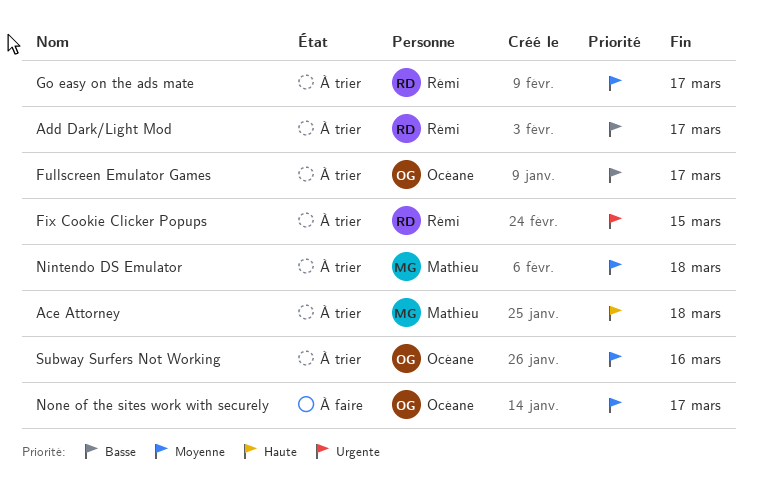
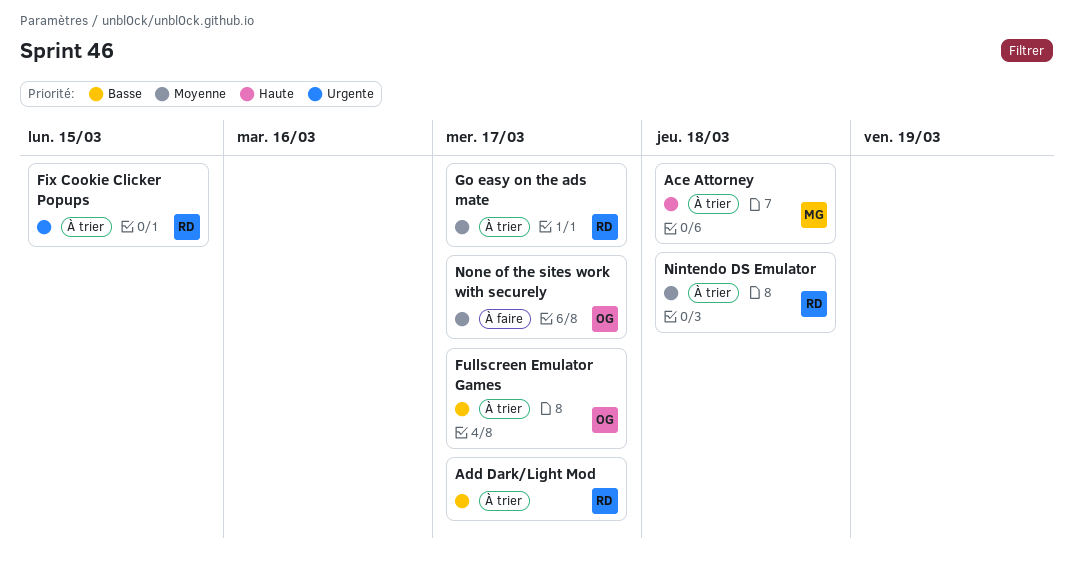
Nintendo DS Emulator, owner: Mathieu -> Rémi
Subway Surfers Not Working: present -> none

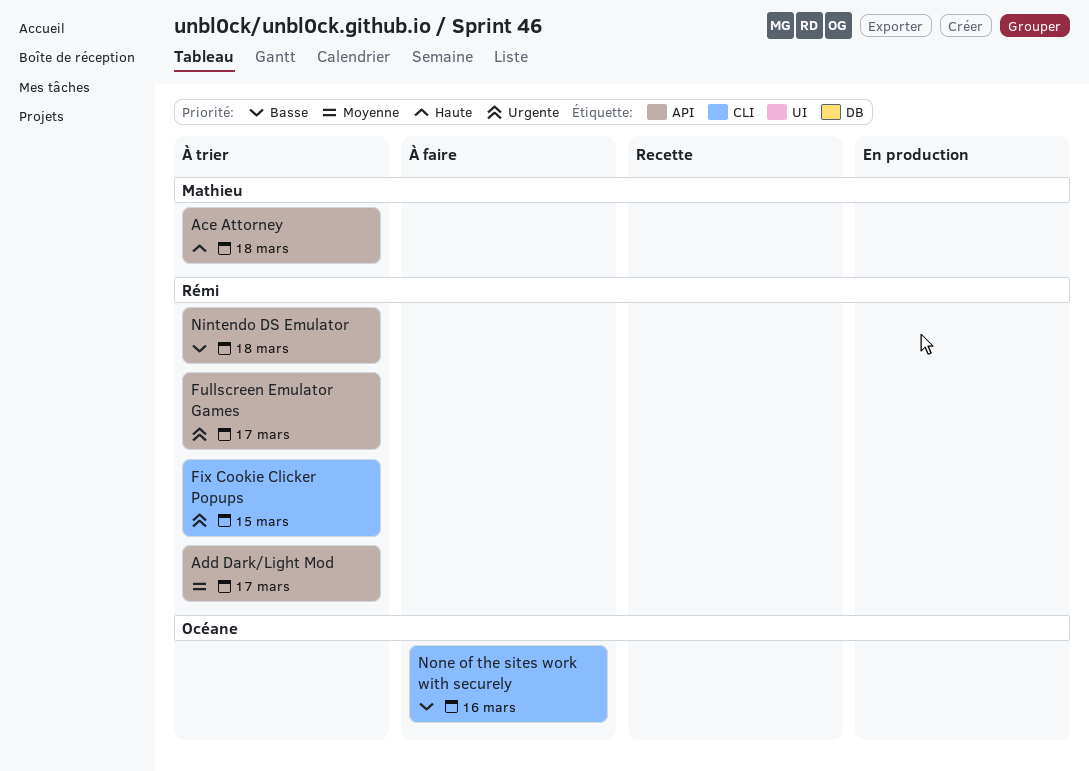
Add Dark/Light Mod, priority: Basse -> Moyenne
Fullscreen Emulator Games, owner: Océane -> Rémi
Fullscreen Emulator Games, priority: Basse -> Urgente
Go easy on the ads mate: present -> none
Nintendo DS Emulator, priority: Moyenne -> Basse
None of the sites work with securely, priority: Moyenne -> Basse
None of the sites work with securely, due: Mar 17 -> Mar 16

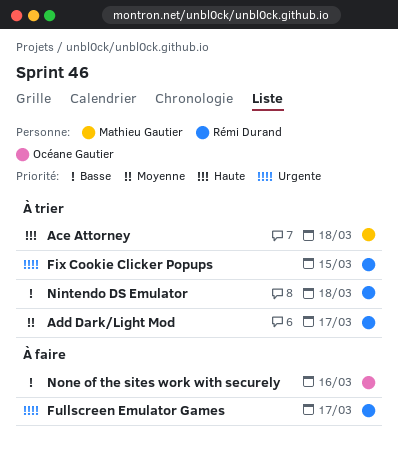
Fullscreen Emulator Games, status: À trier -> À faire

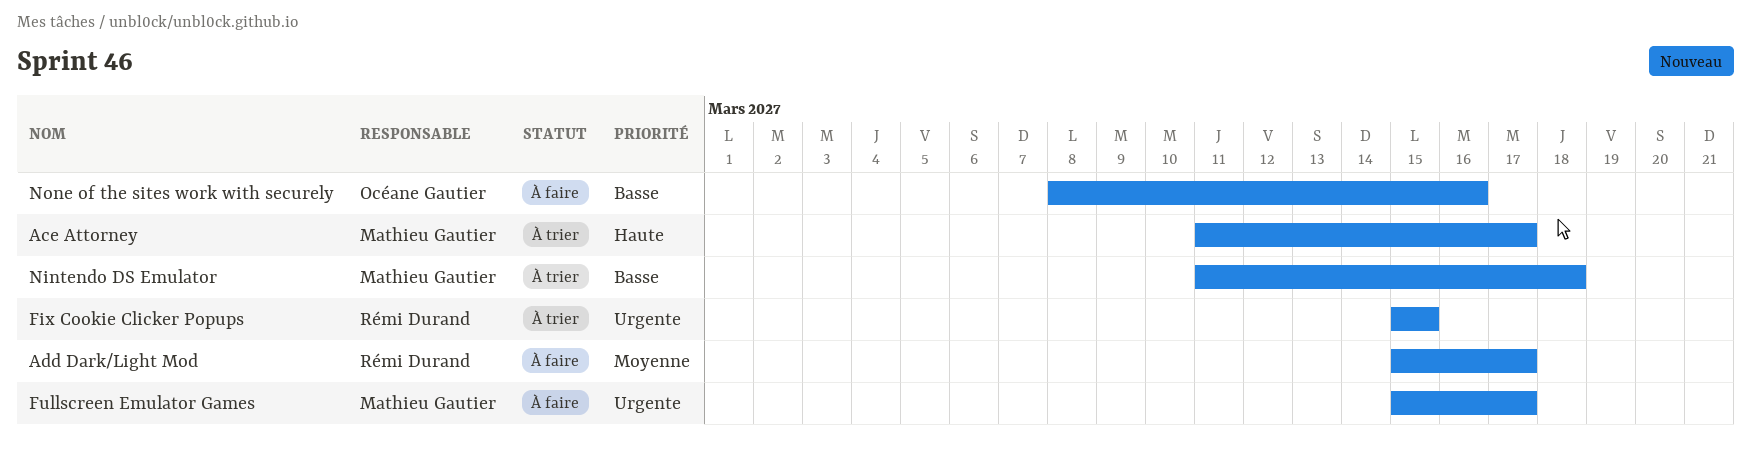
Ace Attorney, due: Mar 18 -> Mar 17
Add Dark/Light Mod, status: À trier -> À faire
Fullscreen Emulator Games, owner: Rémi Durand -> Mathieu Gautier
Nintendo DS Emulator, owner: Rémi Durand -> Mathieu Gautier

